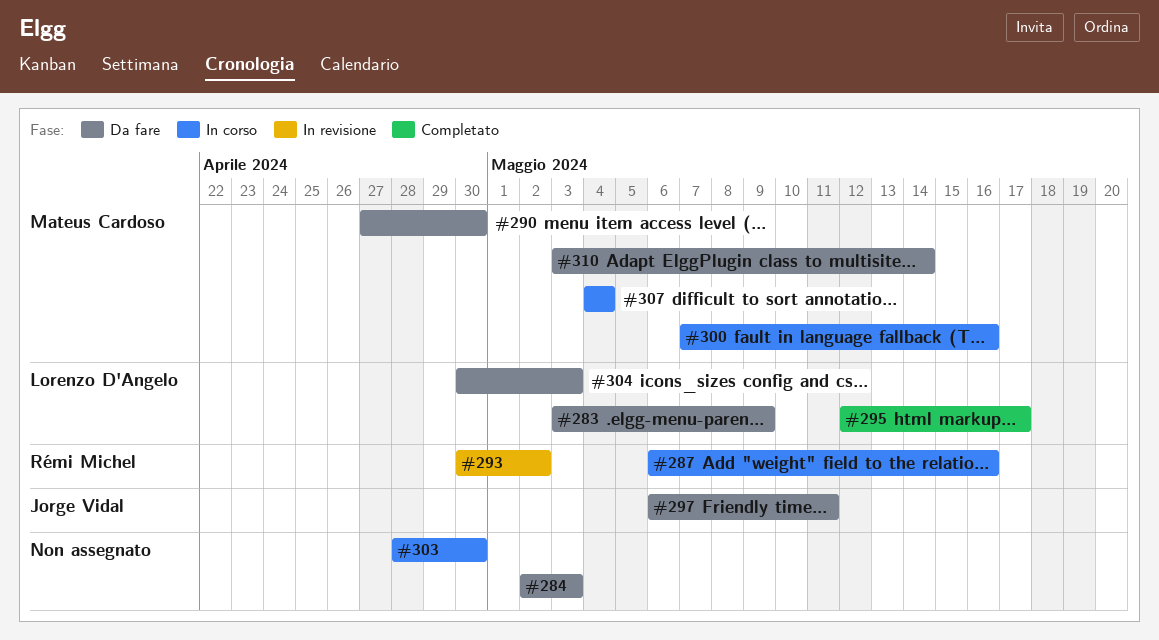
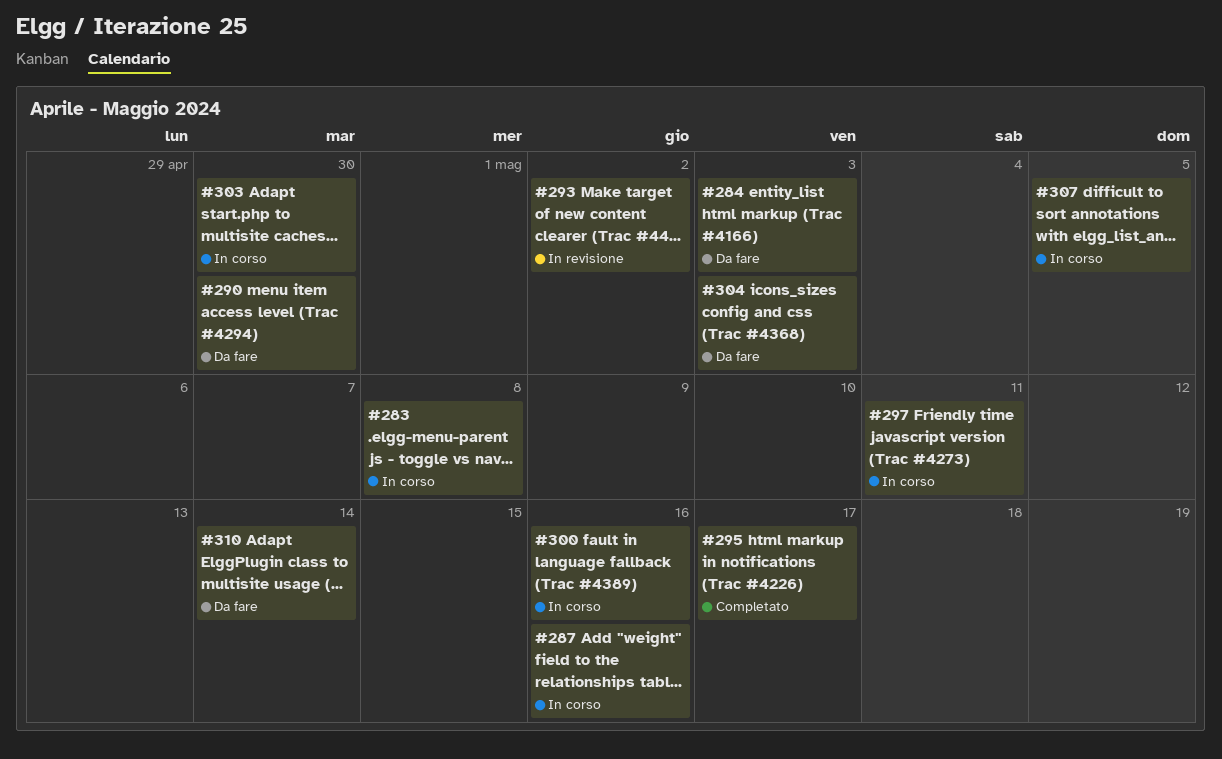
#283, status: Da fare -> In corso
#283, due: May 9 -> May 8
#297, status: Da fare -> In corso
#307, due: May 4 -> May 5

